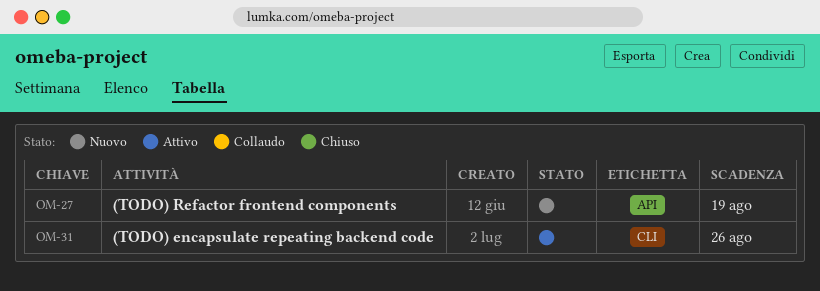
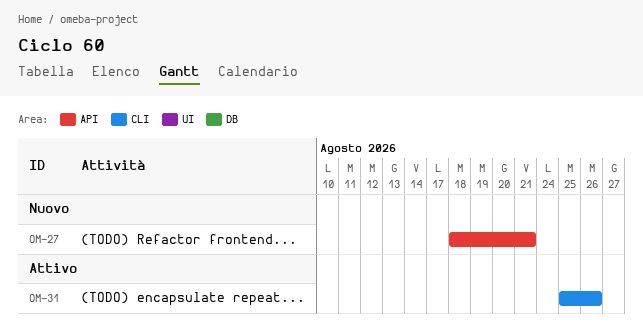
OM-27, due: Aug 19 -> Aug 21

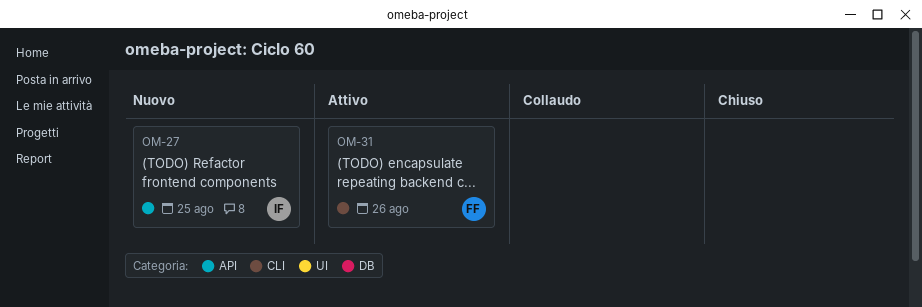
OM-27, due: Aug 21 -> Aug 25

